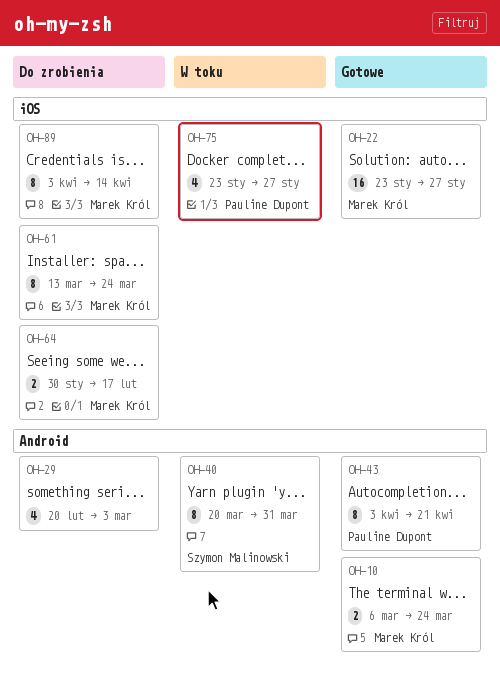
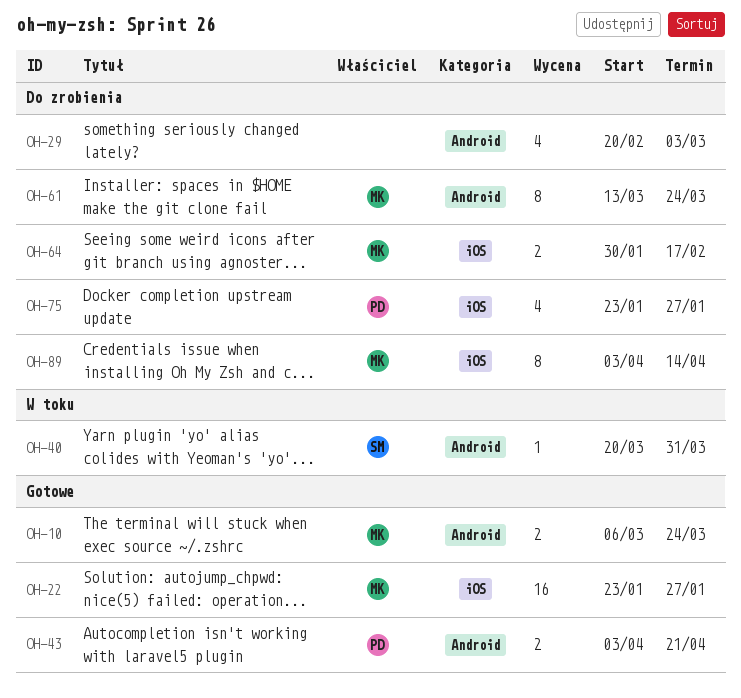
OH-40, estimate: 8 -> 1
OH-43, estimate: 8 -> 2
OH-61, label: iOS -> Android
OH-75, status: W toku -> Do zrobienia

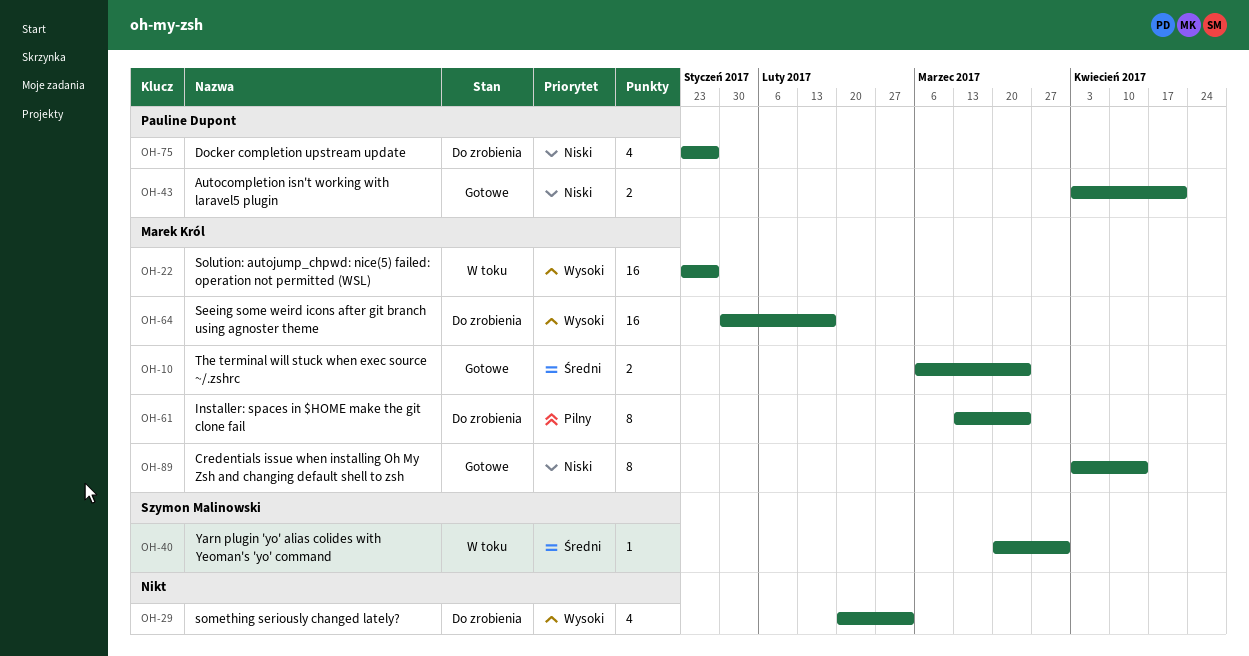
OH-22, status: Gotowe -> W toku
OH-64, estimate: 2 -> 16
OH-89, status: Do zrobienia -> Gotowe

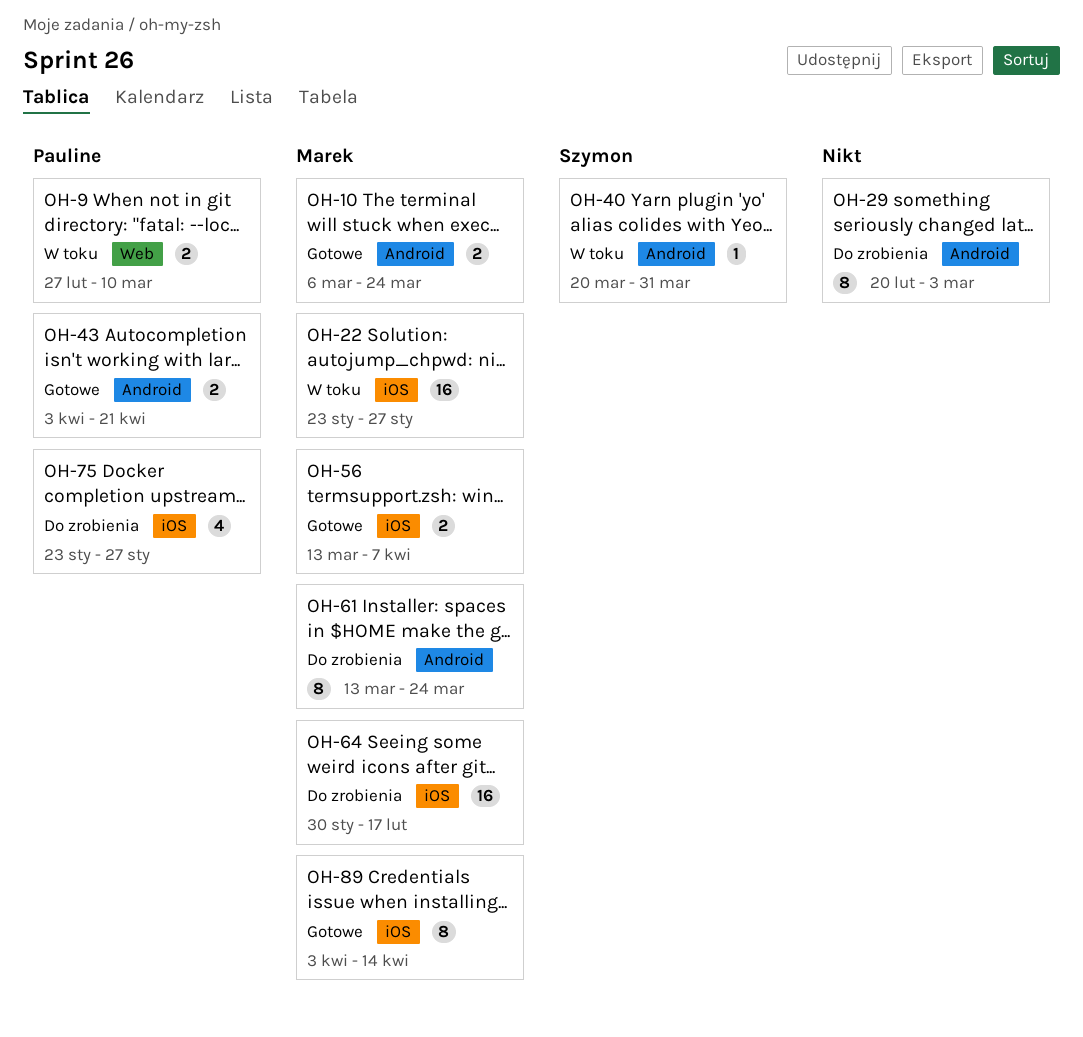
OH-9: none -> present
OH-29, estimate: 4 -> 8
OH-56: none -> present

